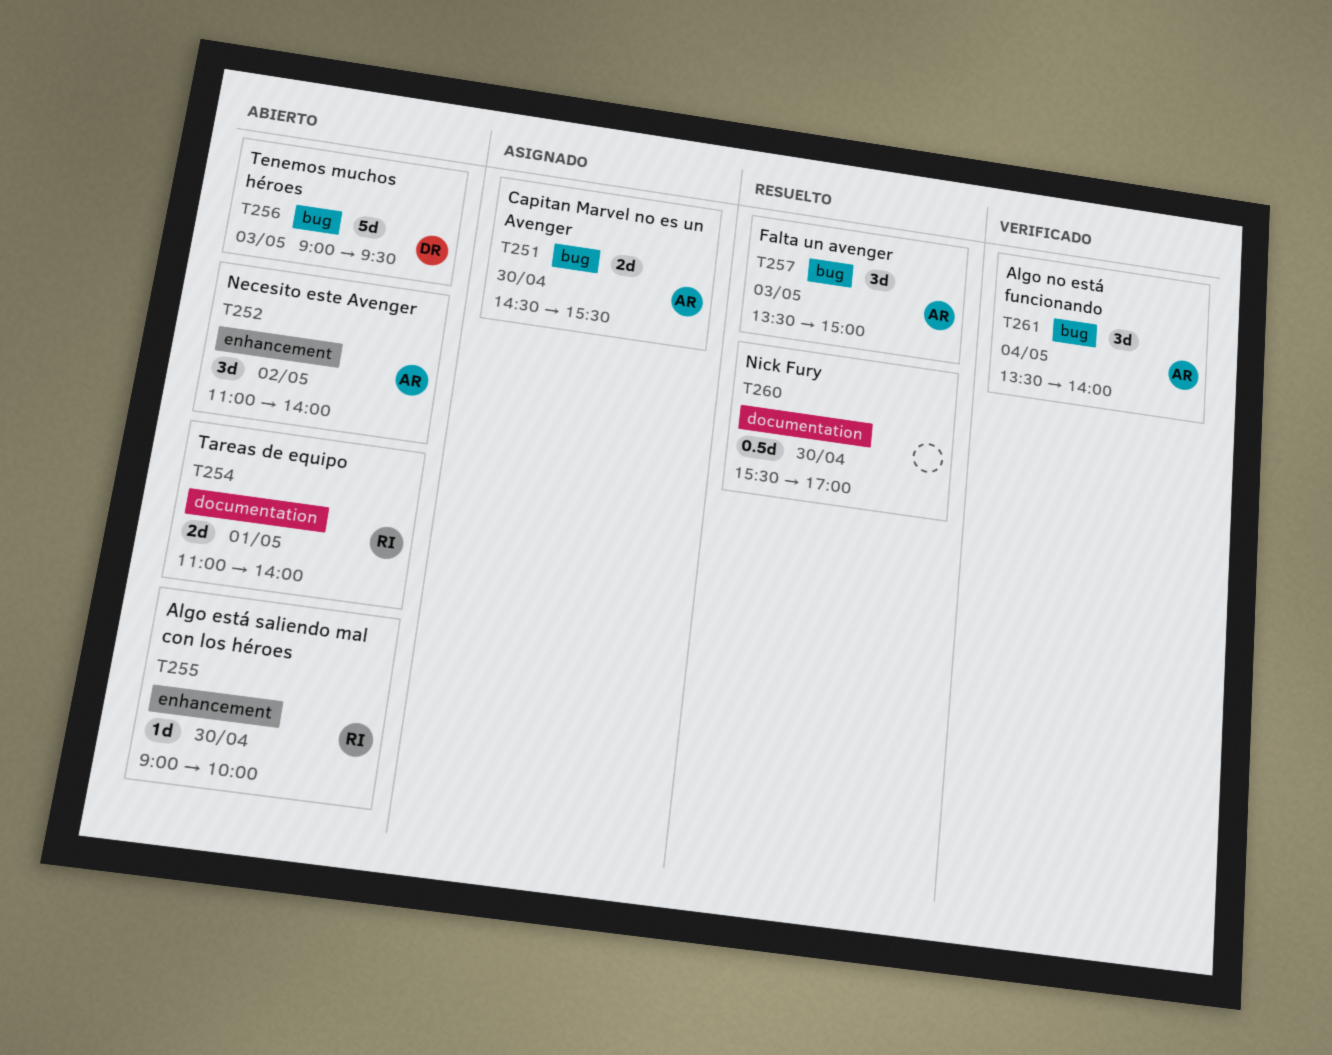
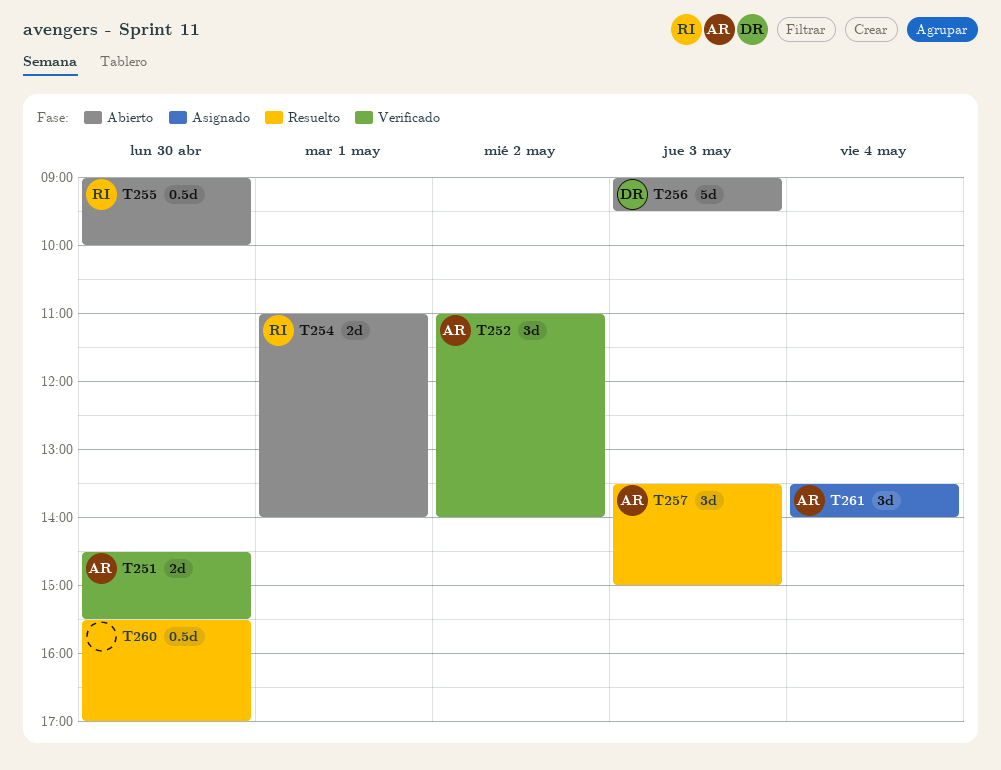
T251, status: Asignado -> Verificado
T252, status: Abierto -> Verificado
T255, estimate: 1d -> 0.5d
T261, status: Verificado -> Asignado

